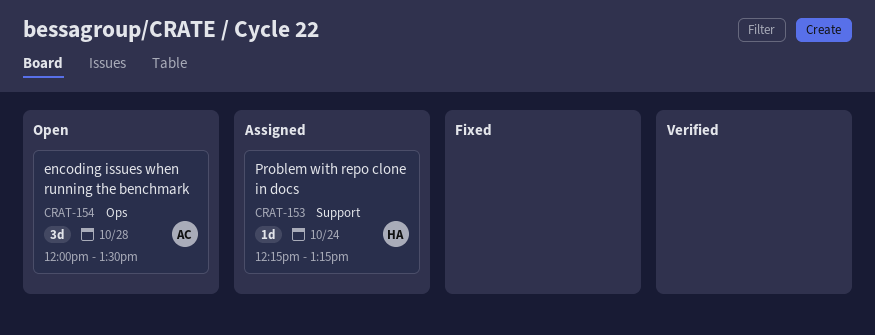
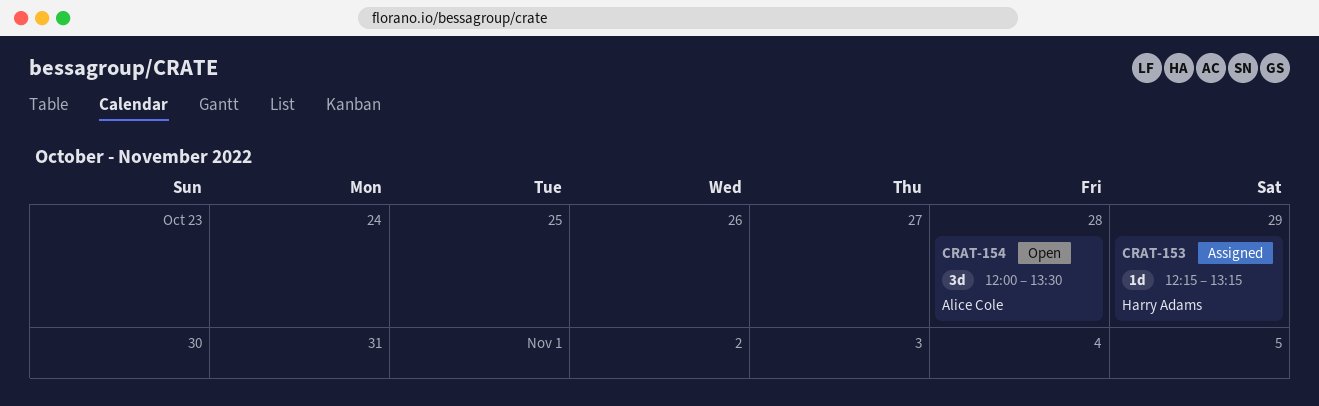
CRAT-153, day: Oct 24 -> Oct 29

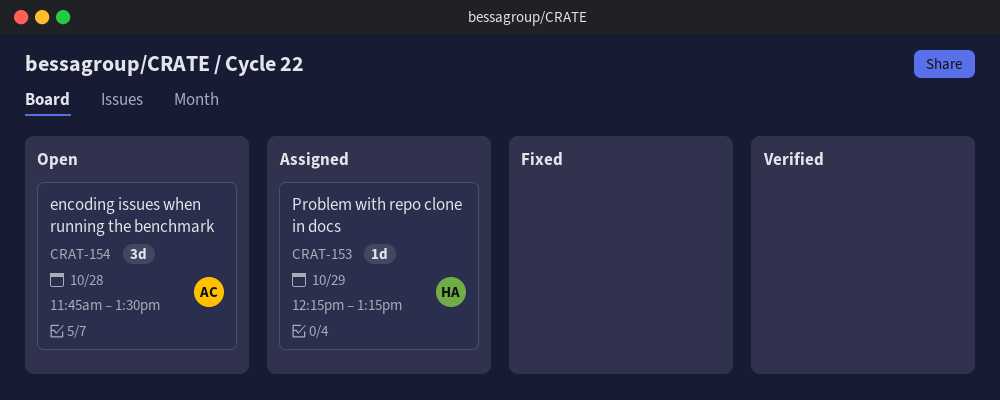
CRAT-154, begins: 12:00 -> 11:45

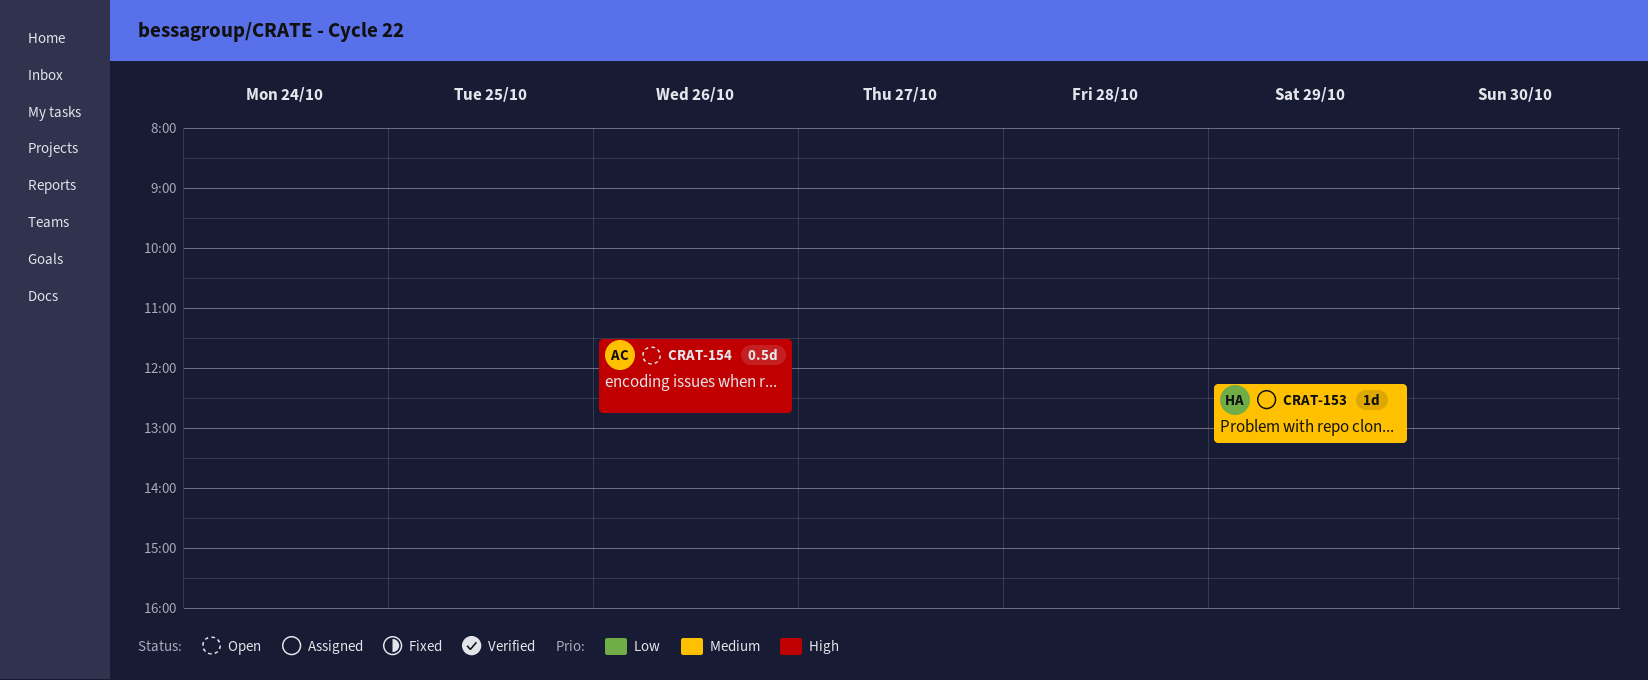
CRAT-154, estimate: 3d -> 0.5d
CRAT-154, day: Oct 28 -> Oct 26
CRAT-154, begins: 11:45 -> 11:30
CRAT-154, ends: 13:30 -> 12:45

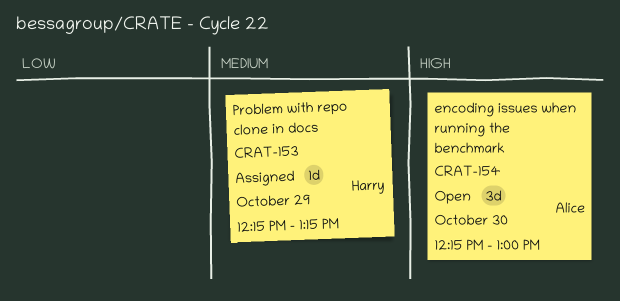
CRAT-154, estimate: 0.5d -> 3d
CRAT-154, day: Oct 26 -> Oct 30
CRAT-154, begins: 11:30 -> 12:15
CRAT-154, ends: 12:45 -> 13:00

